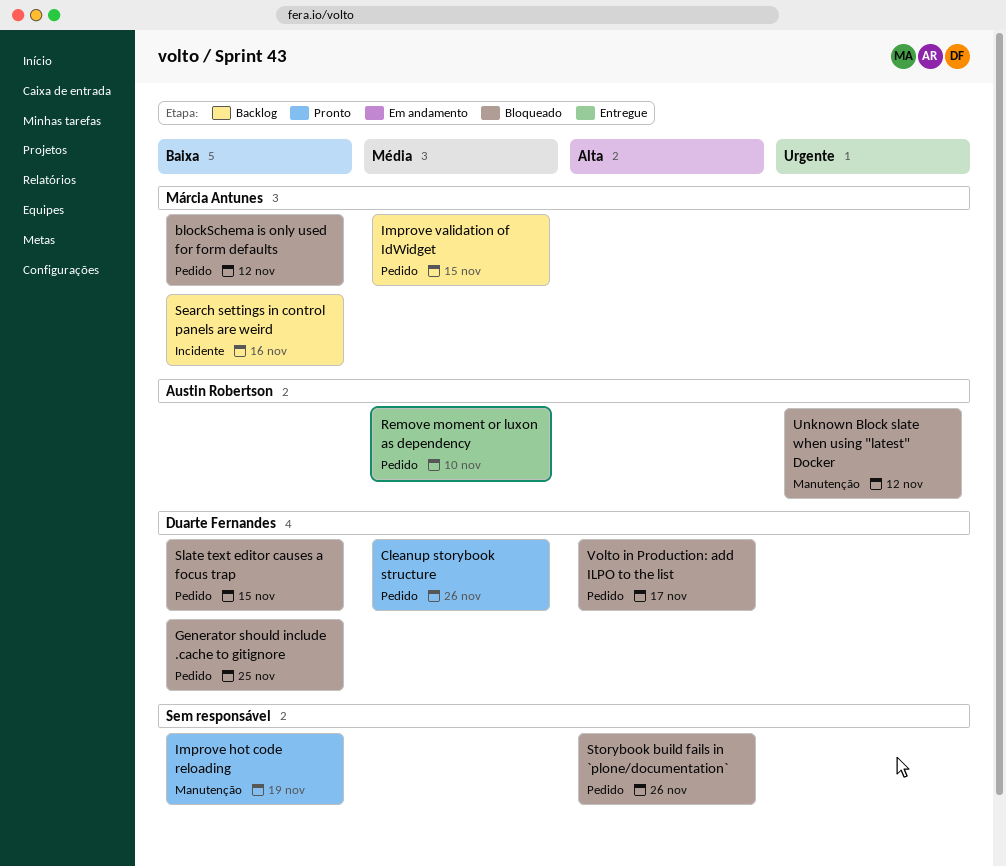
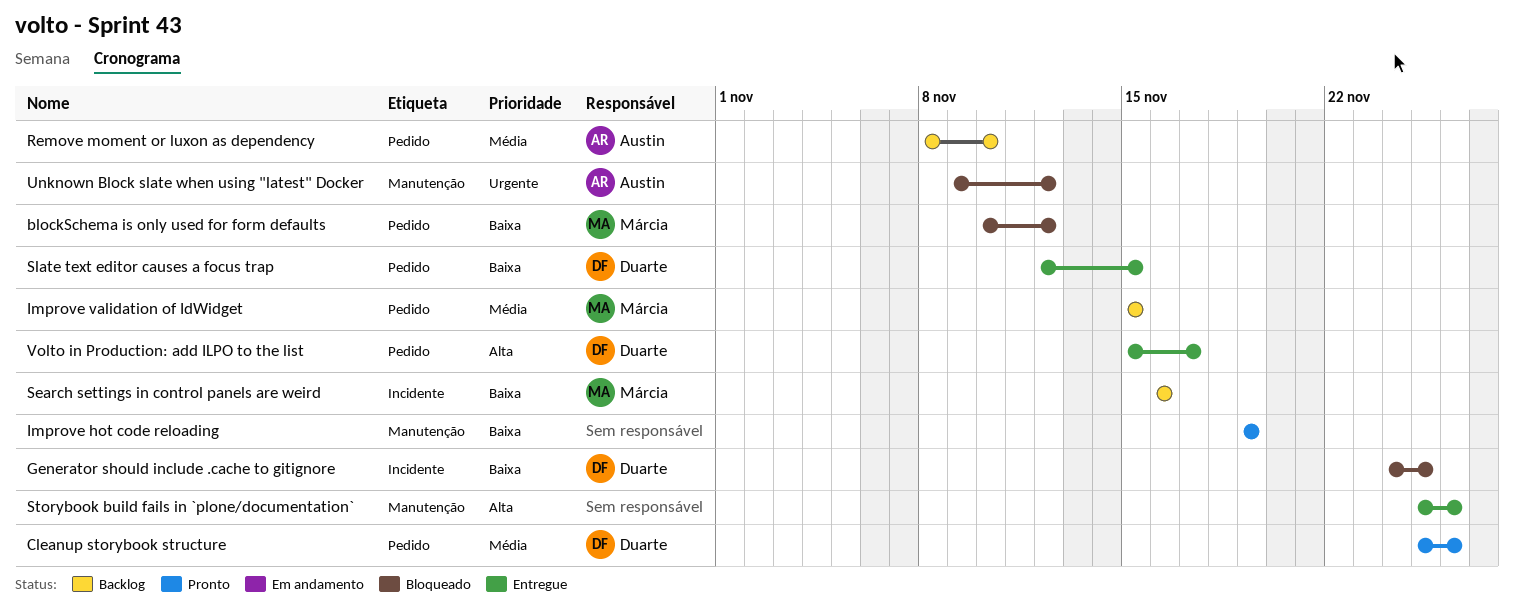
Generator should include .cache to gitignore, label: Pedido -> Incidente
Remove moment or luxon as dependency, status: Entregue -> Backlog
Slate text editor causes a focus trap, status: Bloqueado -> Entregue
Storybook build fails in `plone/documentation`, status: Bloqueado -> Entregue
Storybook build fails in `plone/documentation`, label: Pedido -> Manutenção
Volto in Production: add ILPO to the list, status: Bloqueado -> Entregue

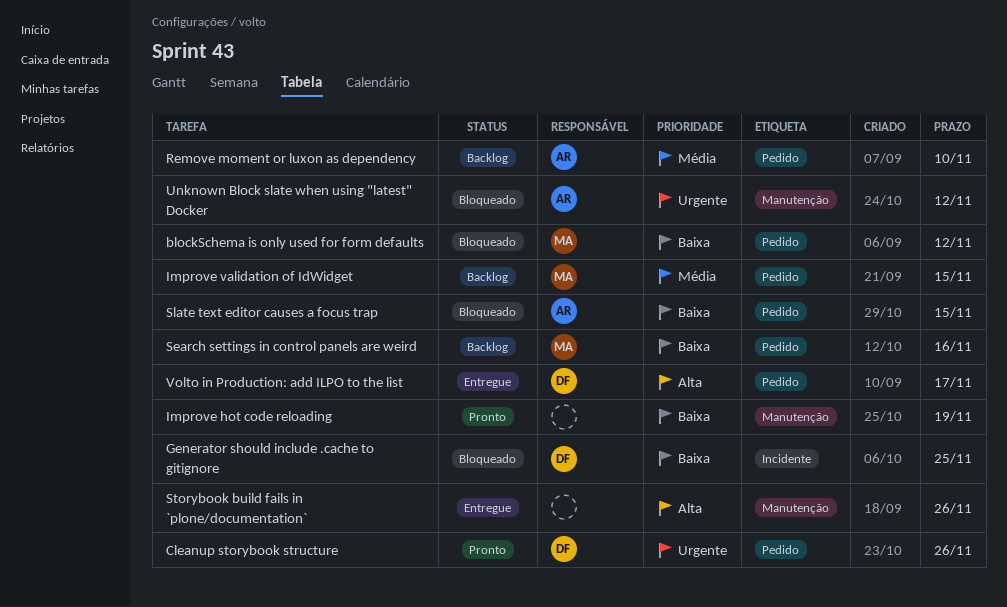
Cleanup storybook structure, priority: Média -> Urgente
Search settings in control panels are weird, label: Incidente -> Pedido
Slate text editor causes a focus trap, status: Entregue -> Bloqueado
Slate text editor causes a focus trap, owner: Duarte -> Austin

